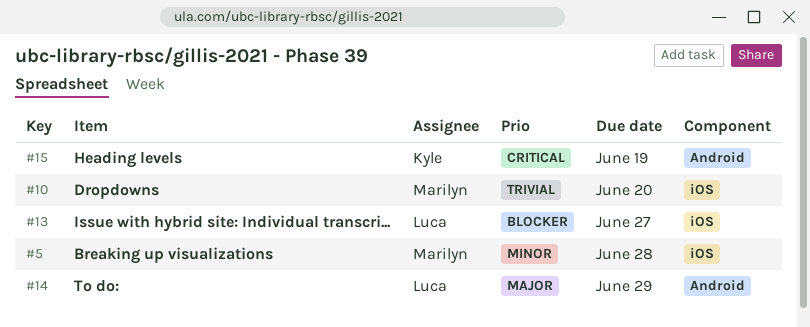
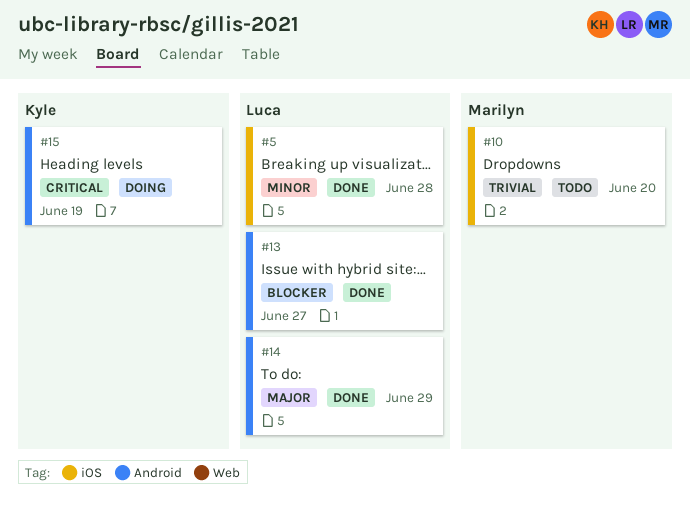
#5, owner: Marilyn -> Luca
#13, label: iOS -> Android

